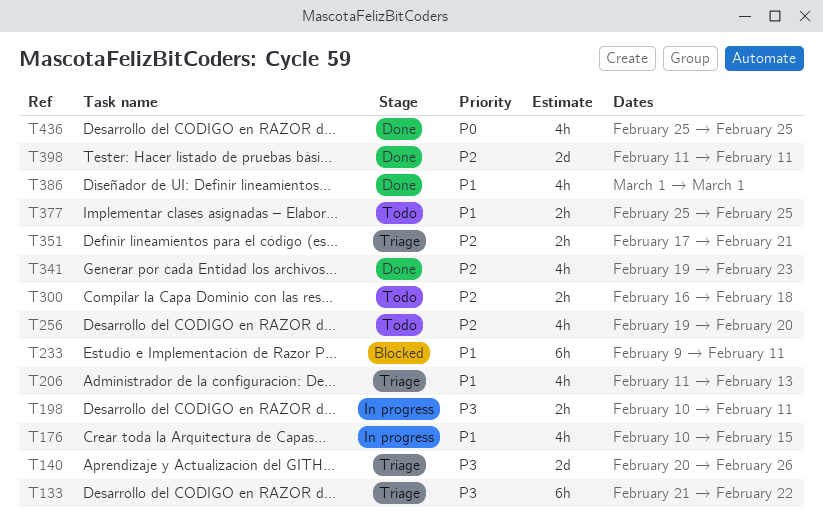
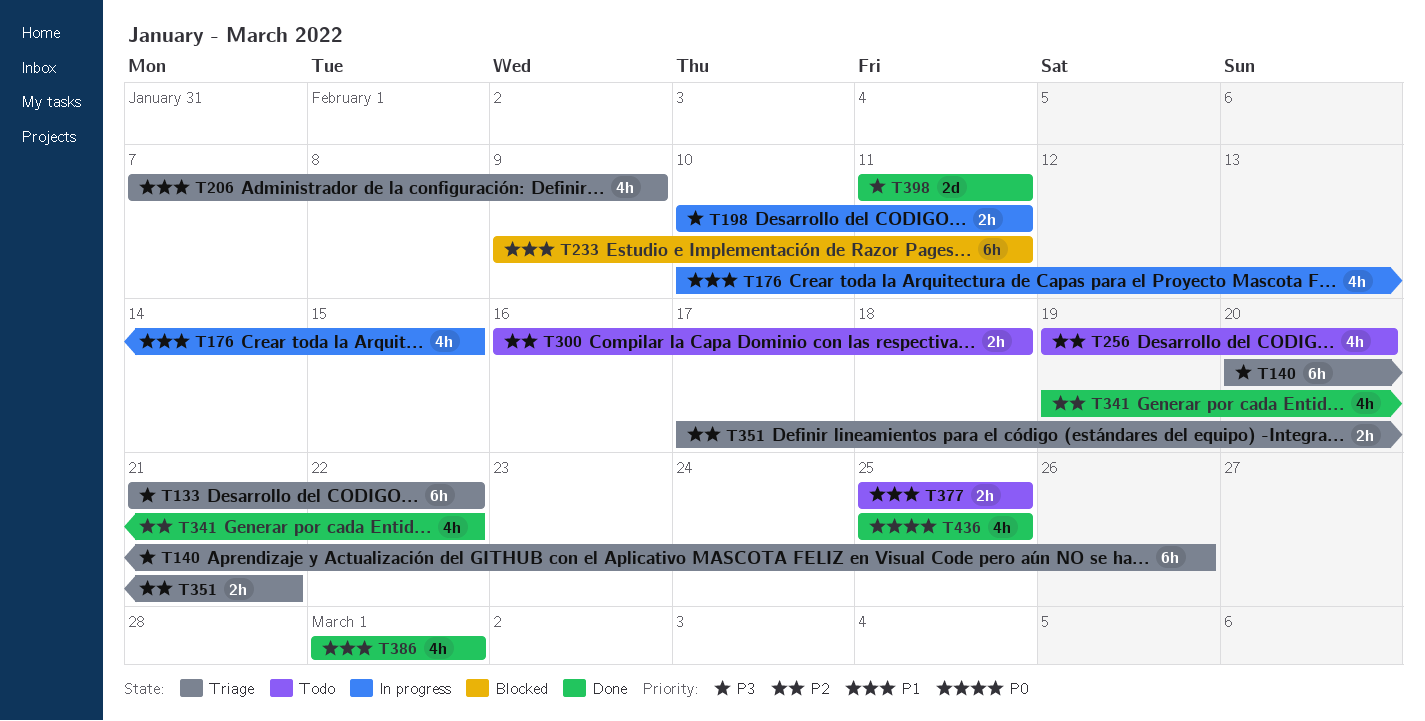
T140, estimate: 2d -> 6h
T206, start: Feb 11 -> Feb 7
T206, due: Feb 13 -> Feb 9
T341, due: Feb 23 -> Feb 22
T398, priority: P2 -> P3

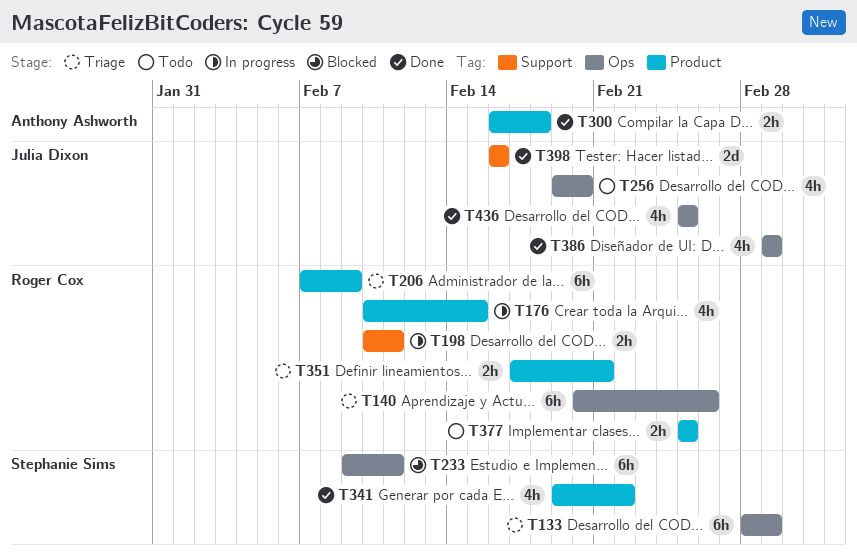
T133, start: Feb 21 -> Feb 28
T133, due: Feb 22 -> Mar 1
T206, estimate: 4h -> 6h
T300, status: Todo -> Done
T398, start: Feb 11 -> Feb 16
T398, due: Feb 11 -> Feb 16

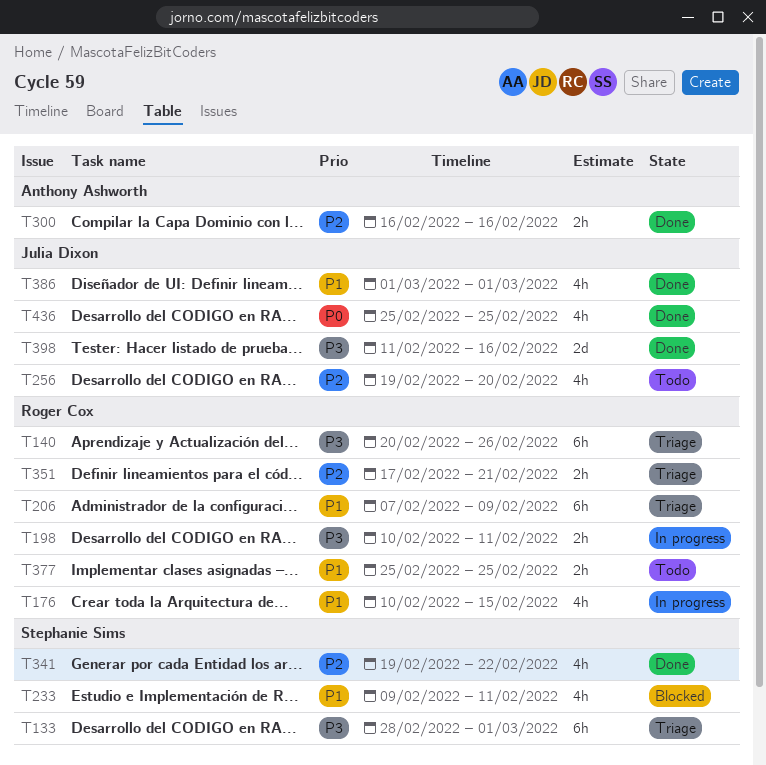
T233, estimate: 6h -> 4h
T300, due: Feb 18 -> Feb 16
T398, start: Feb 16 -> Feb 11

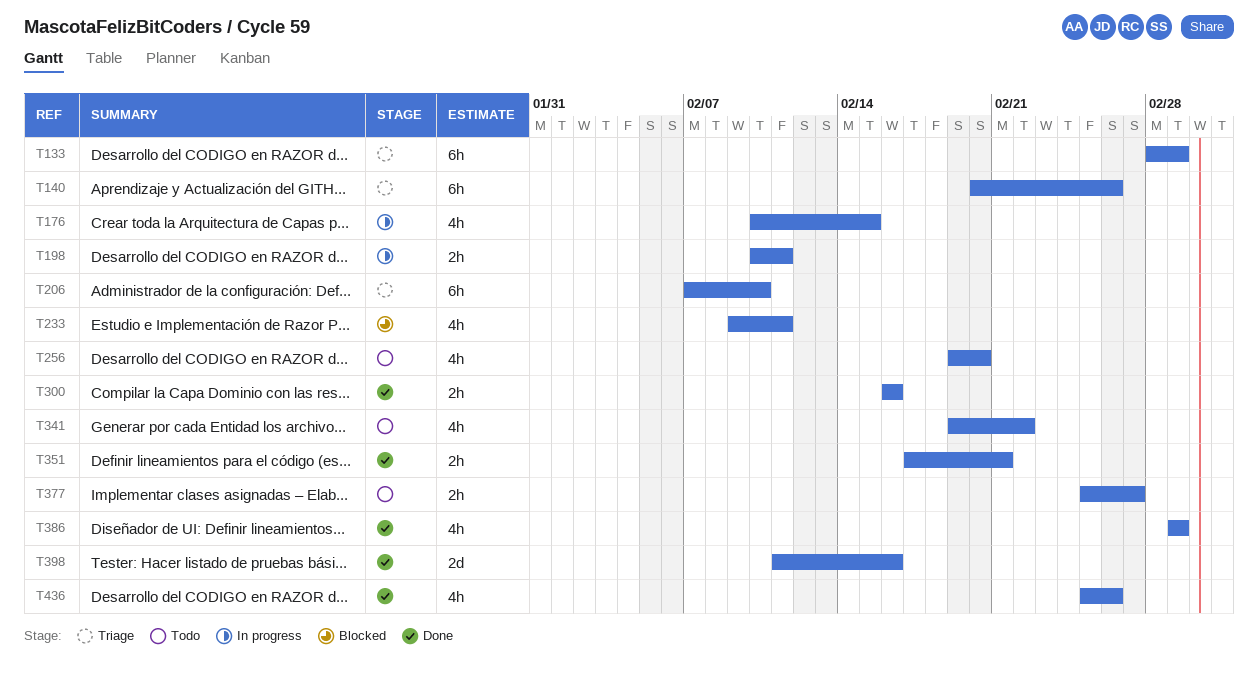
T206, due: Feb 9 -> Feb 10
T341, status: Done -> Todo
T351, status: Triage -> Done
T377, due: Feb 25 -> Feb 27
T436, due: Feb 25 -> Feb 26

